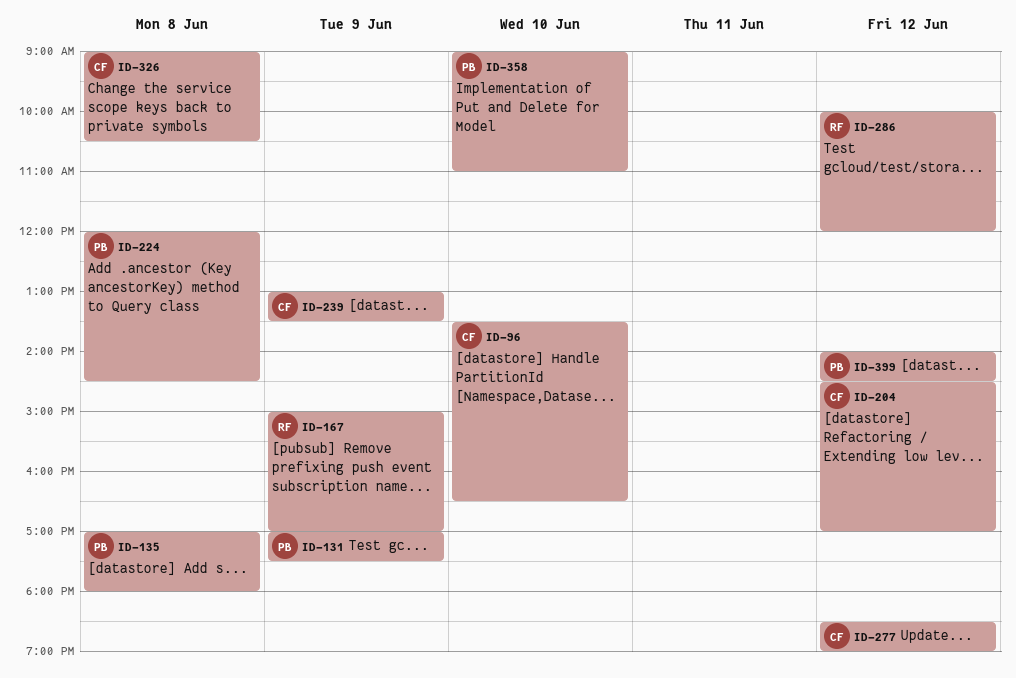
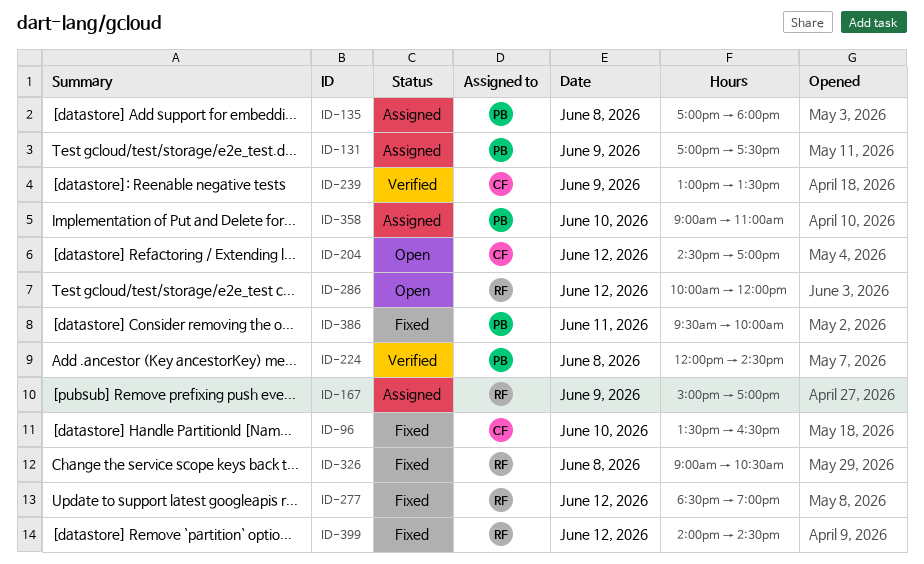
ID-277, owner: CF -> RF
ID-326, owner: CF -> RF
ID-386: none -> present
ID-399, owner: PB -> RF

